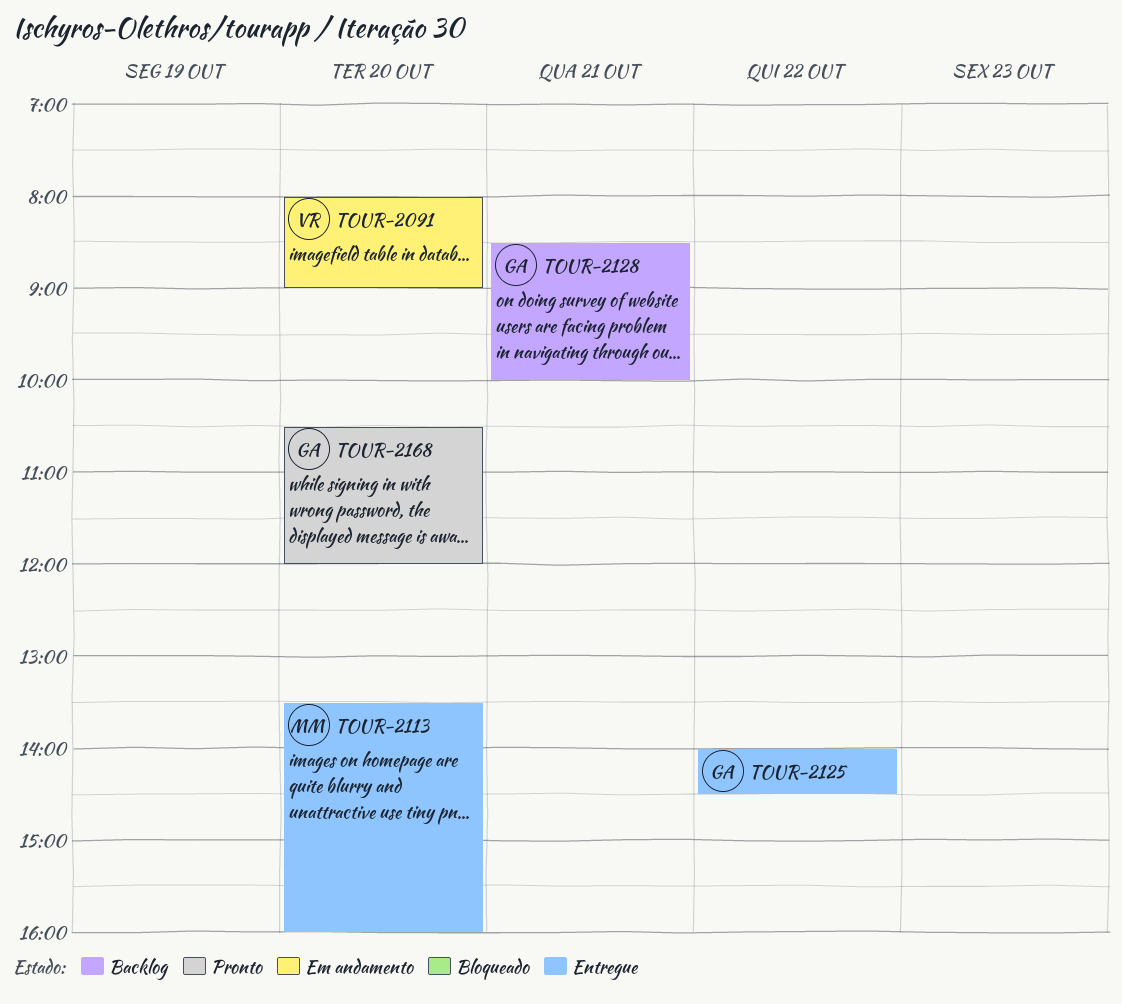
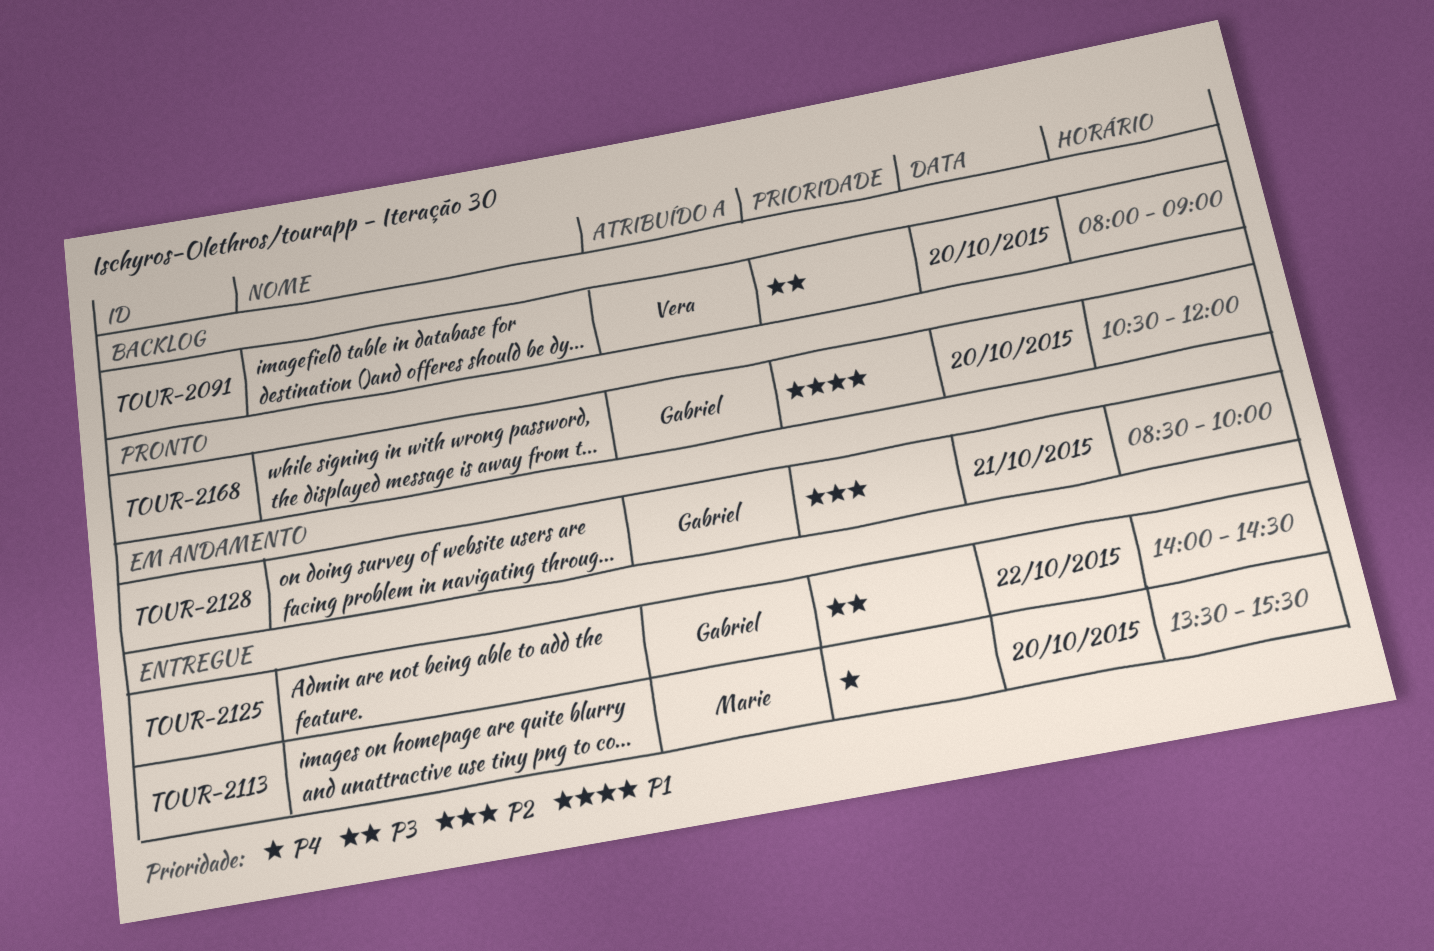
TOUR-2091, status: Em andamento -> Backlog
TOUR-2113, ends: 16:00 -> 15:30
TOUR-2128, status: Backlog -> Em andamento

